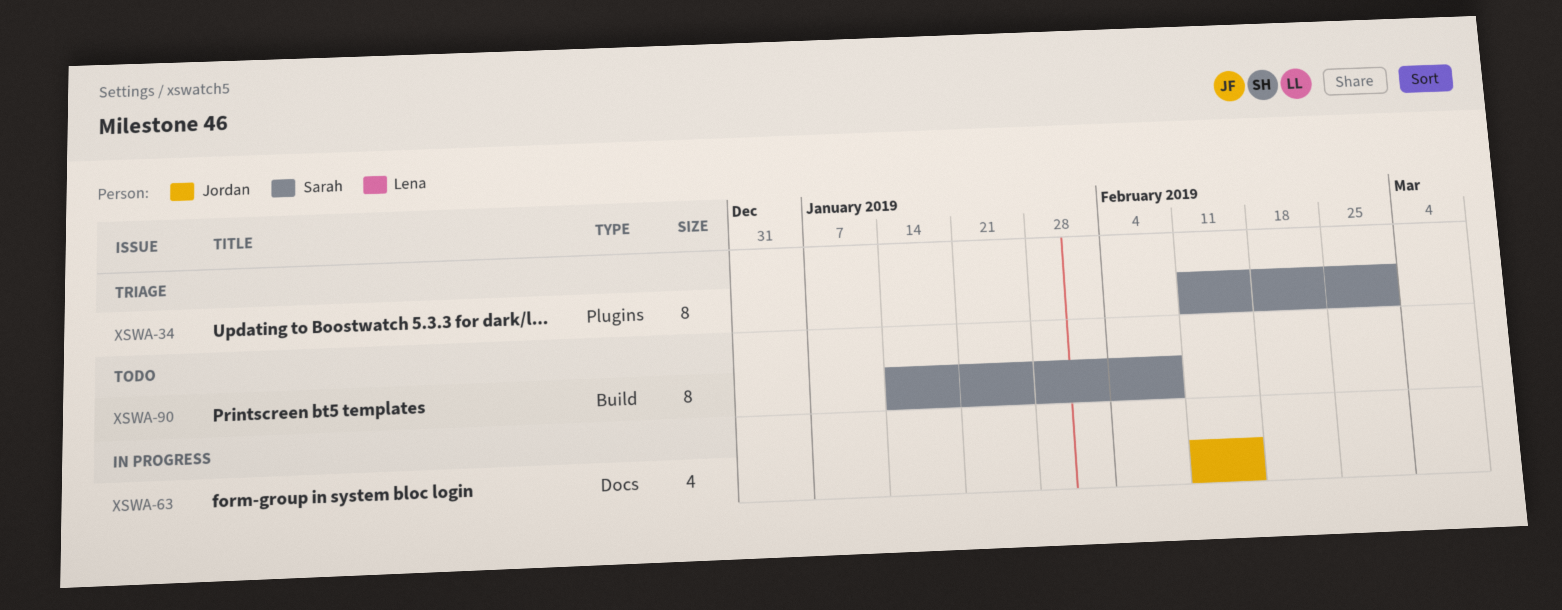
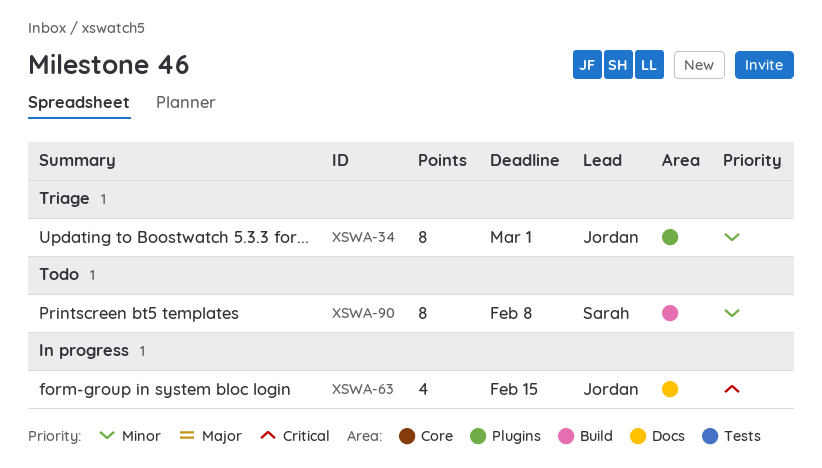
XSWA-34, owner: Sarah -> Jordan

